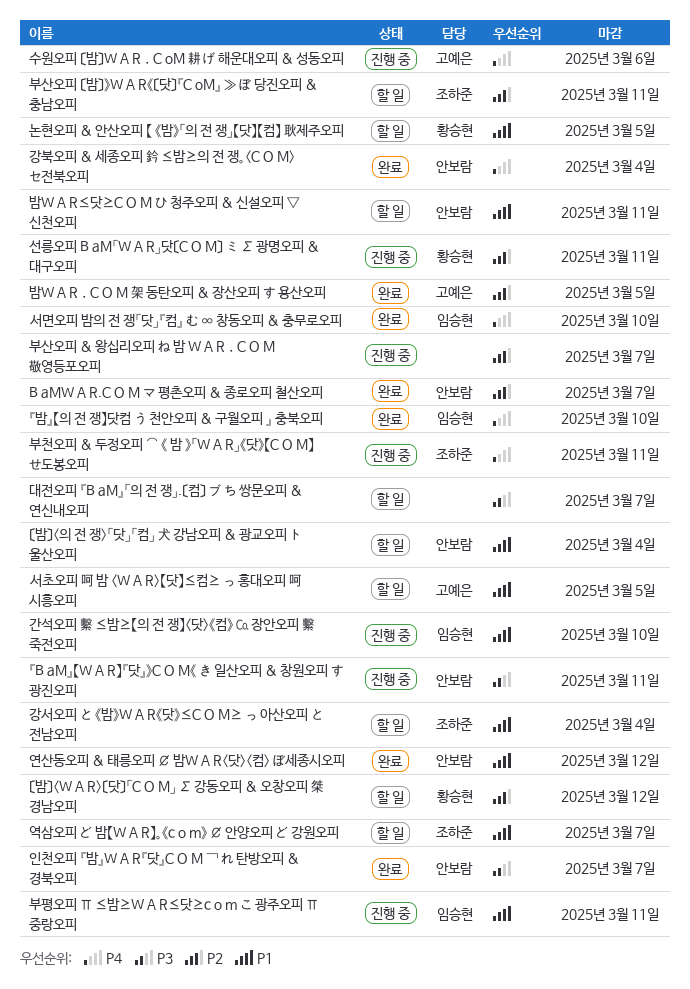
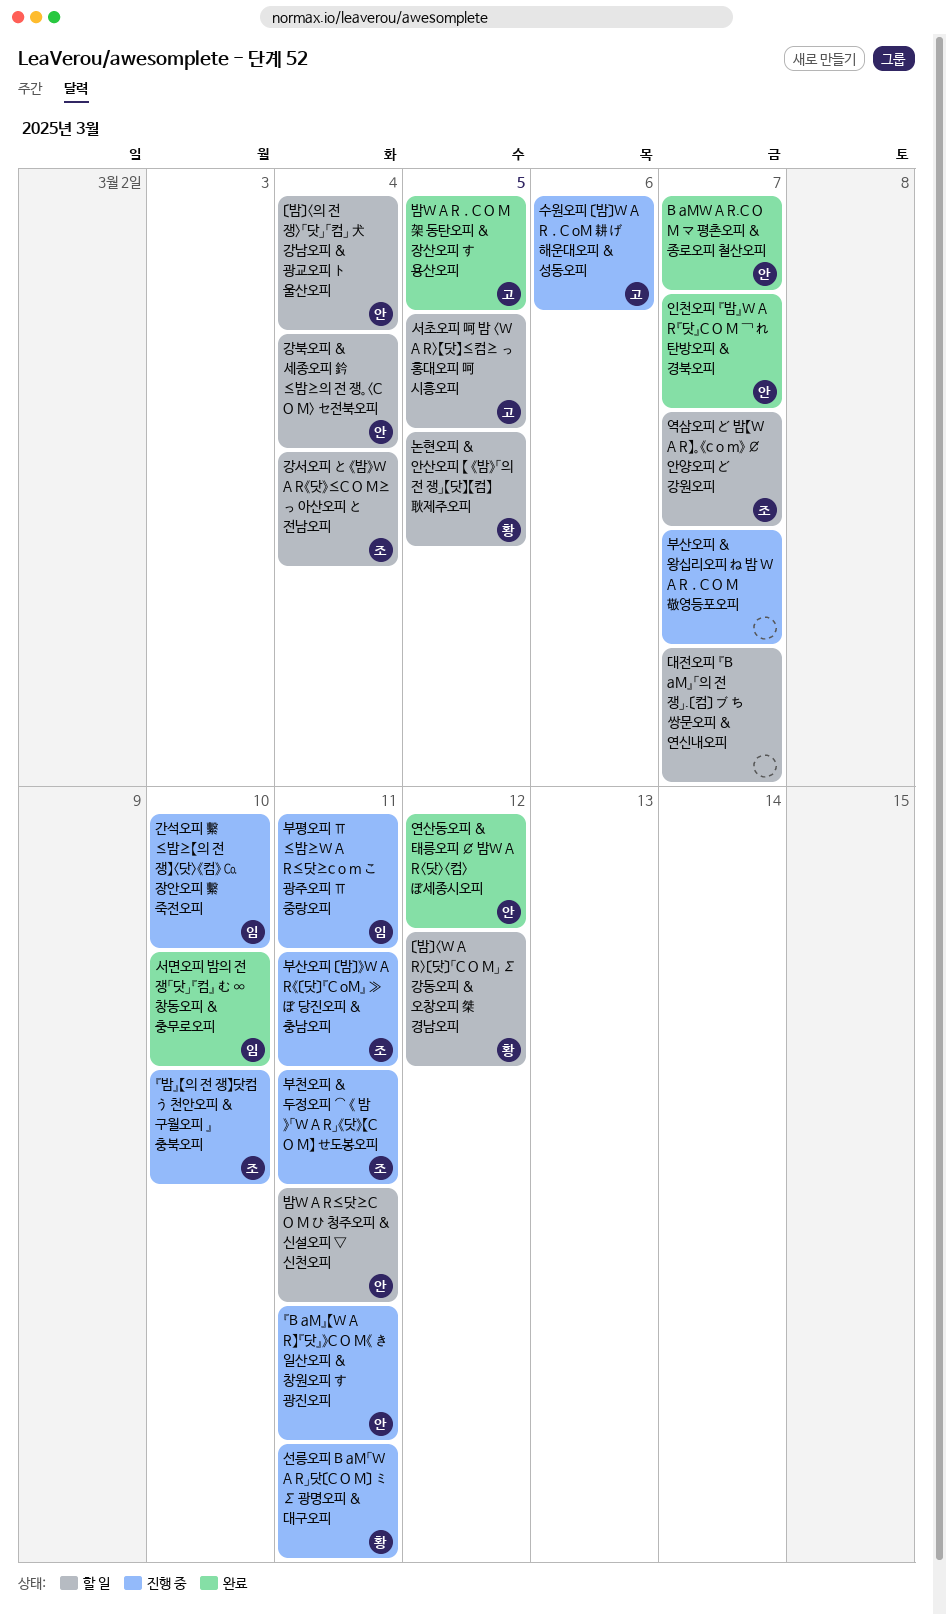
『밤』【의 전 쟁】닷컴 う 천안오피 & 구월오피 』 충북오피, status: 완료 -> 진행 중
『밤』【의 전 쟁】닷컴 う 천안오피 & 구월오피 』 충북오피, owner: 임승현 -> 조하준
강북오피 & 세종오피 鈐 ≤밤≥의 전 쟁。〈C O M〉 セ전북오피, status: 완료 -> 할 일
부산오피 〔밤〕》W A R《〔닷〕『C oM』 ≫ ぼ 당진오피 & 충남오피, status: 할 일 -> 진행 중

